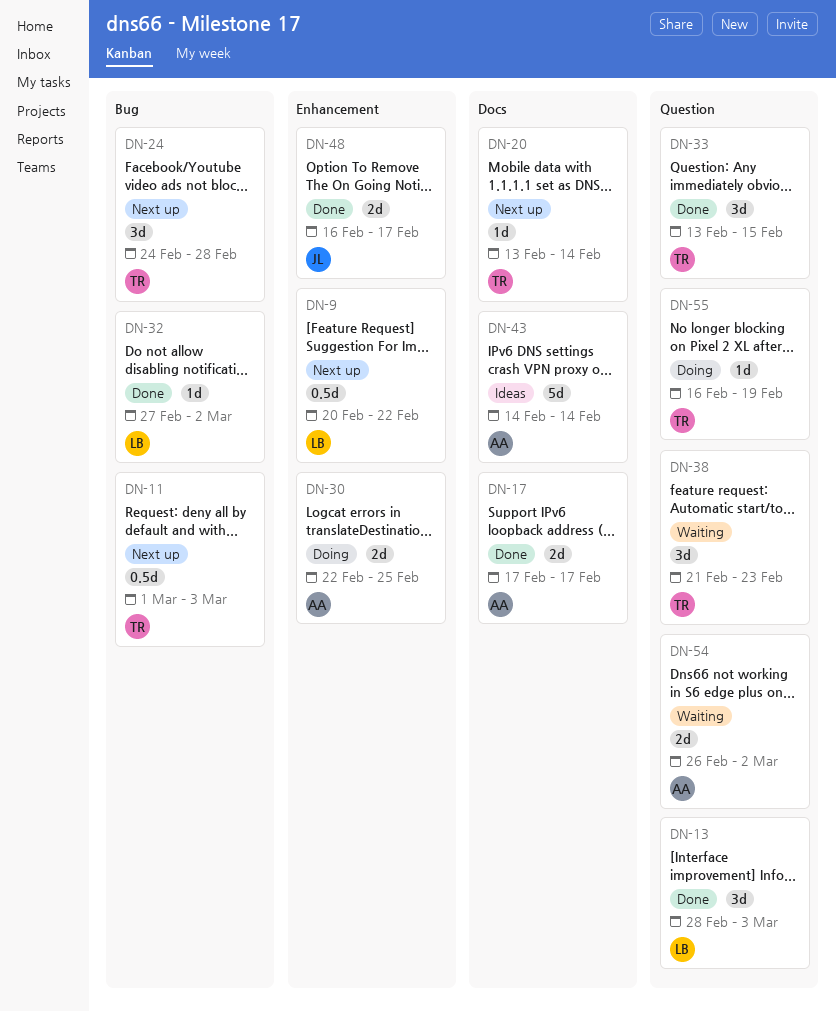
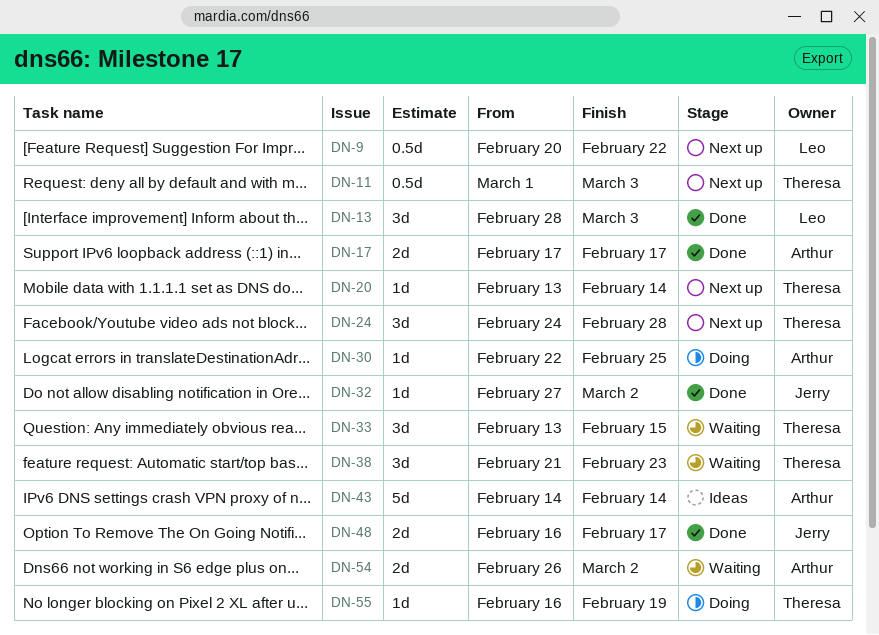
DN-30, estimate: 2d -> 1d
DN-32, owner: Leo -> Jerry
DN-33, status: Done -> Waiting

